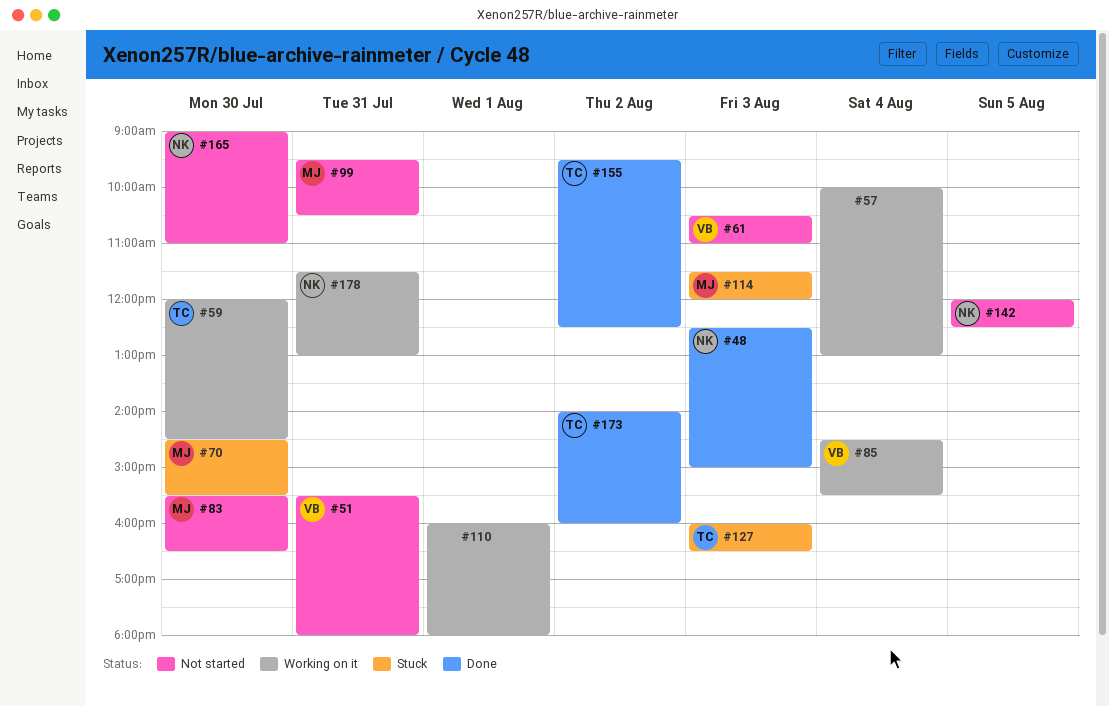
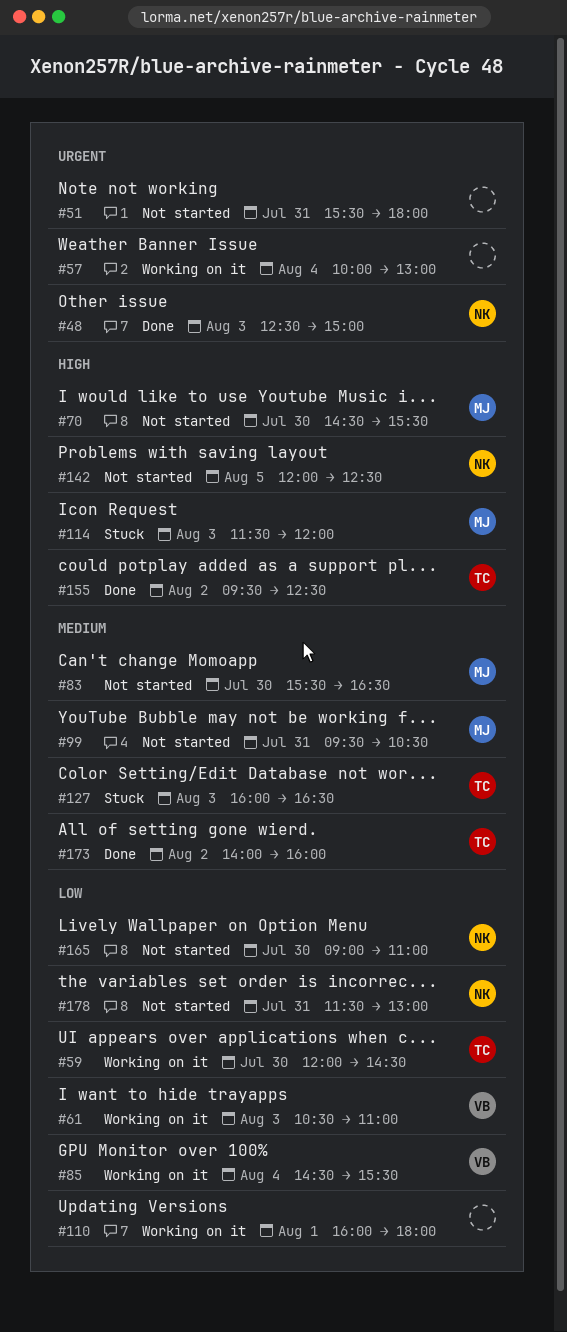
#51, owner: VB -> none
#61, status: Not started -> Working on it
#70, status: Stuck -> Not started
#178, status: Working on it -> Not started

